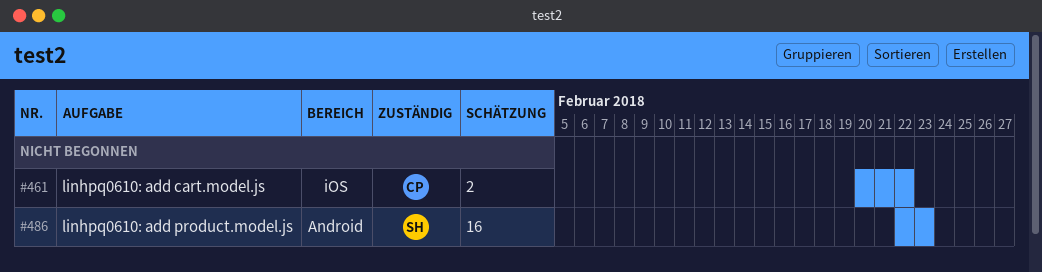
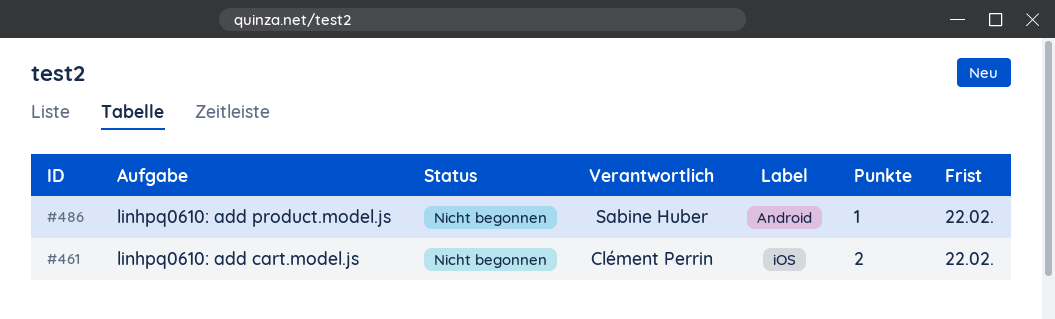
#486, estimate: 16 -> 1
#486, due: Feb 23 -> Feb 22

